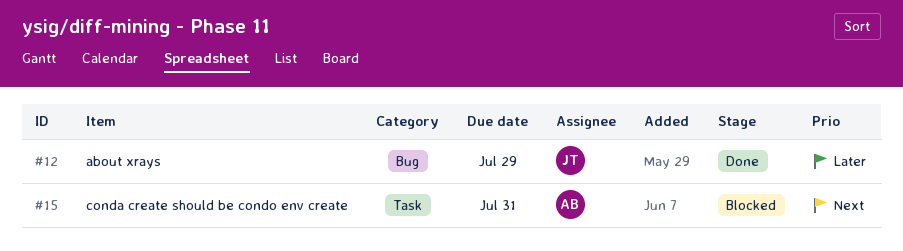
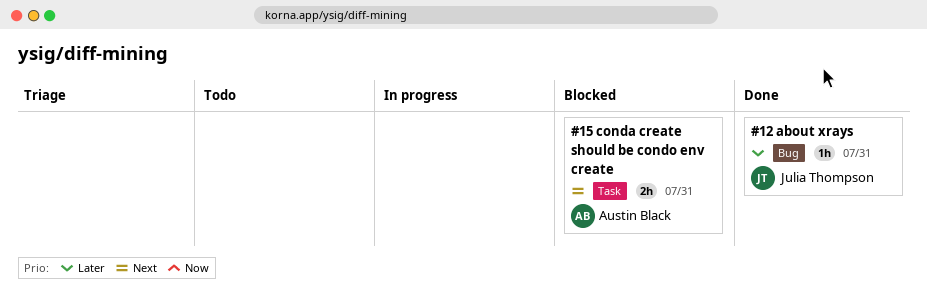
#12, due: Jul 29 -> Jul 31

